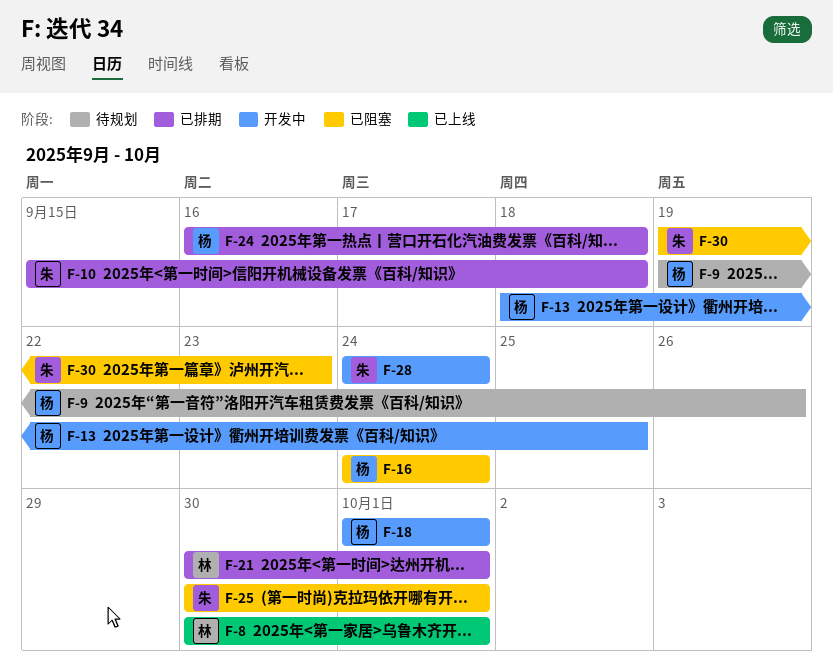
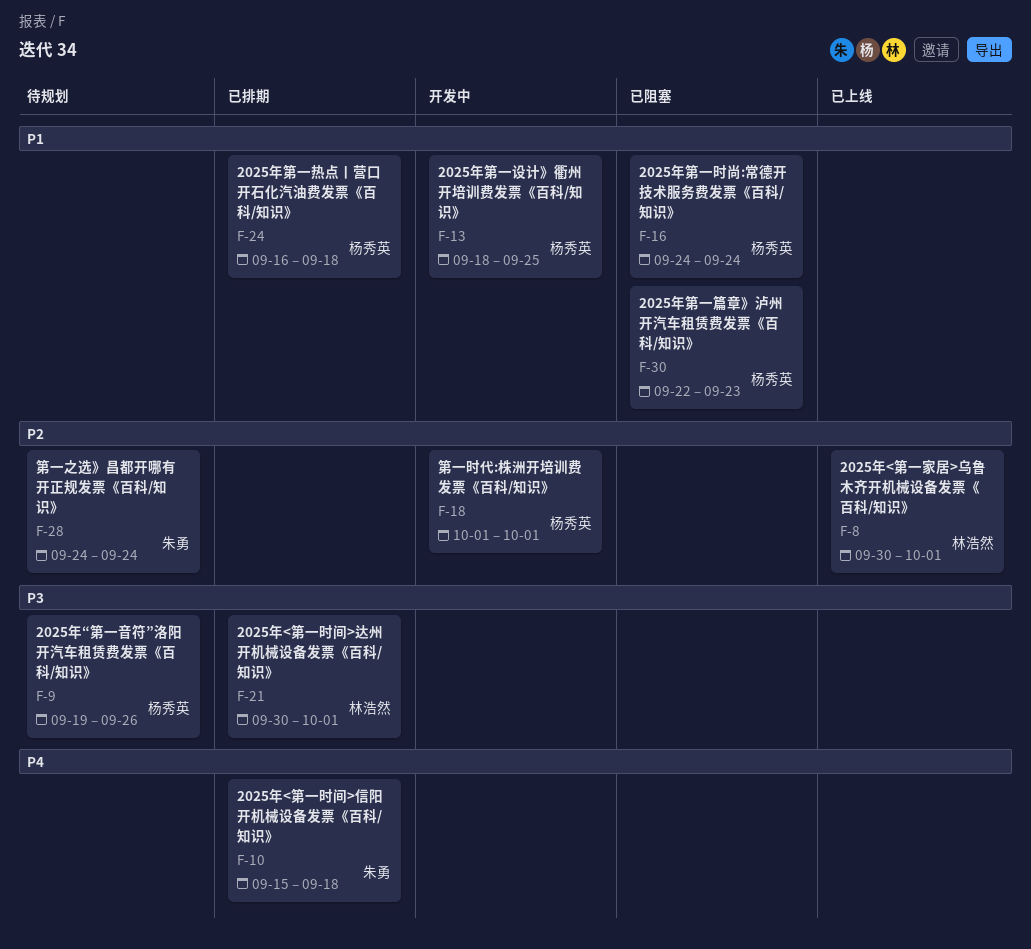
F-25: present -> none
F-28, status: 开发中 -> 待规划
F-30, owner: 朱勇 -> 杨秀英
F-30, start: Sep 19 -> Sep 22

